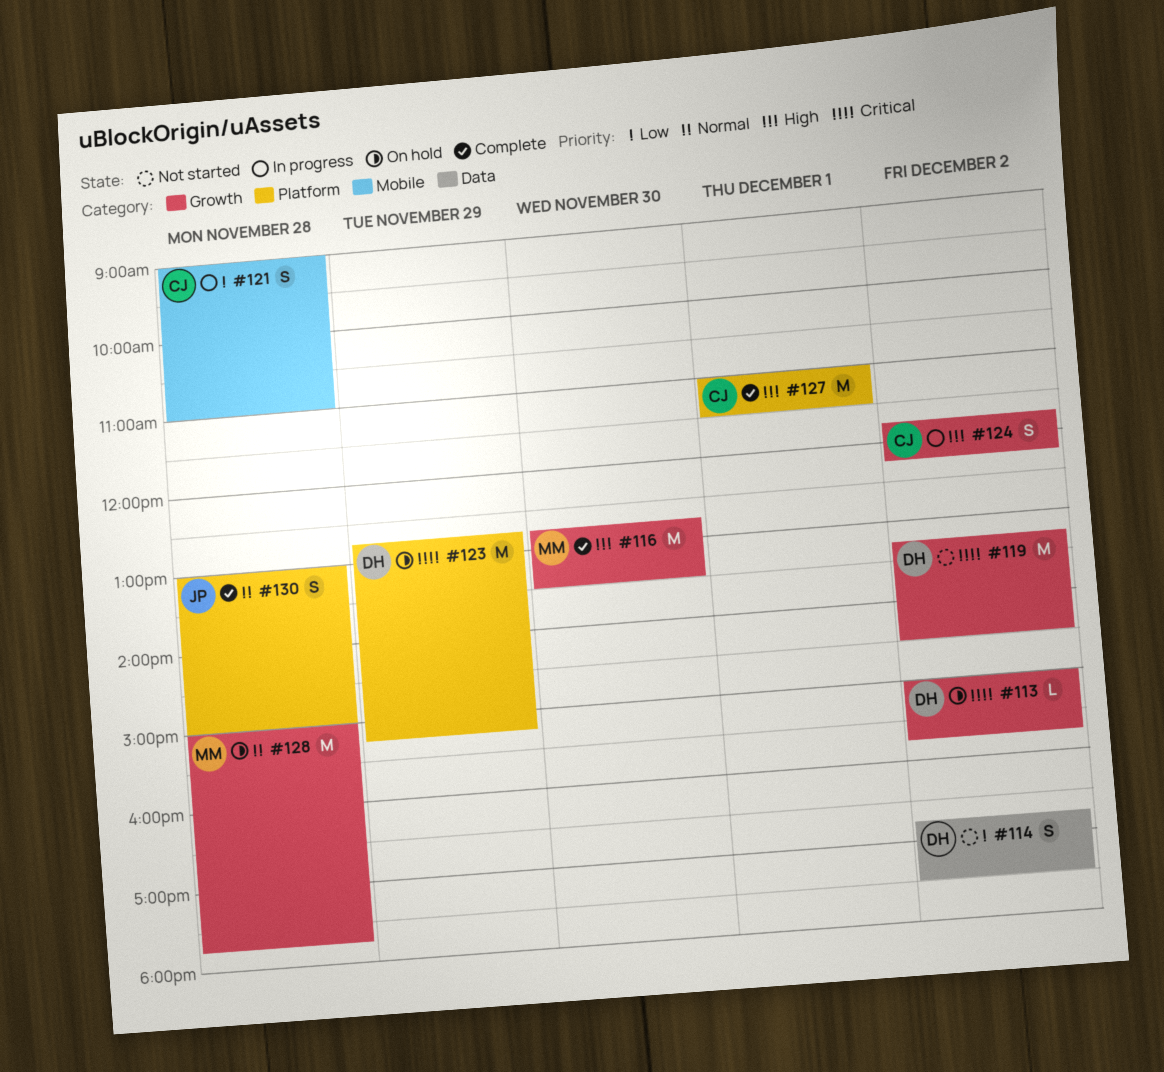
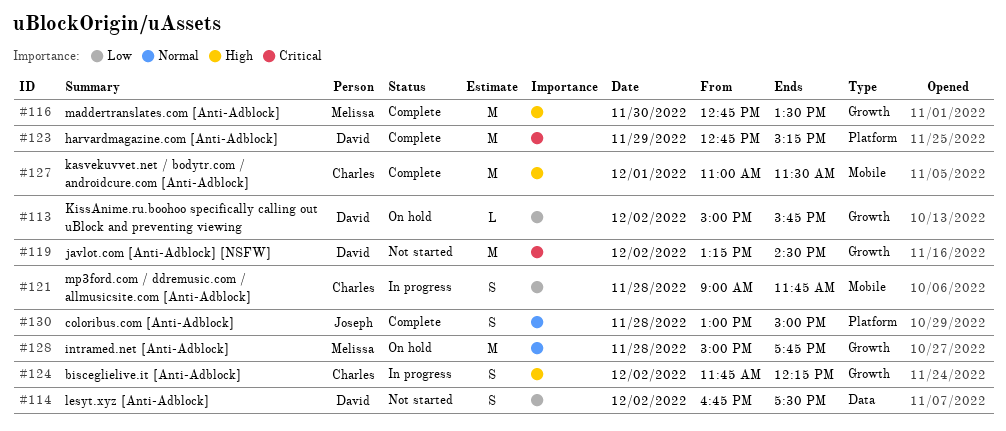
#113, priority: Critical -> Low
#121, ends: 11:00 -> 11:45
#123, status: On hold -> Complete
#127, label: Platform -> Mobile

